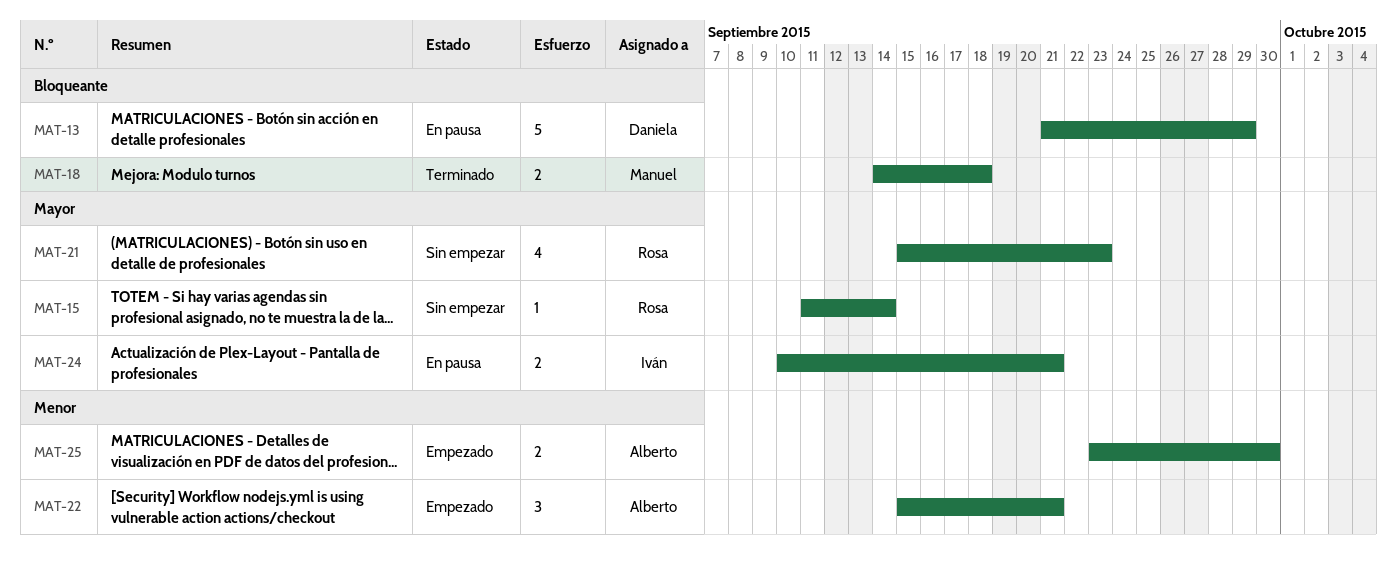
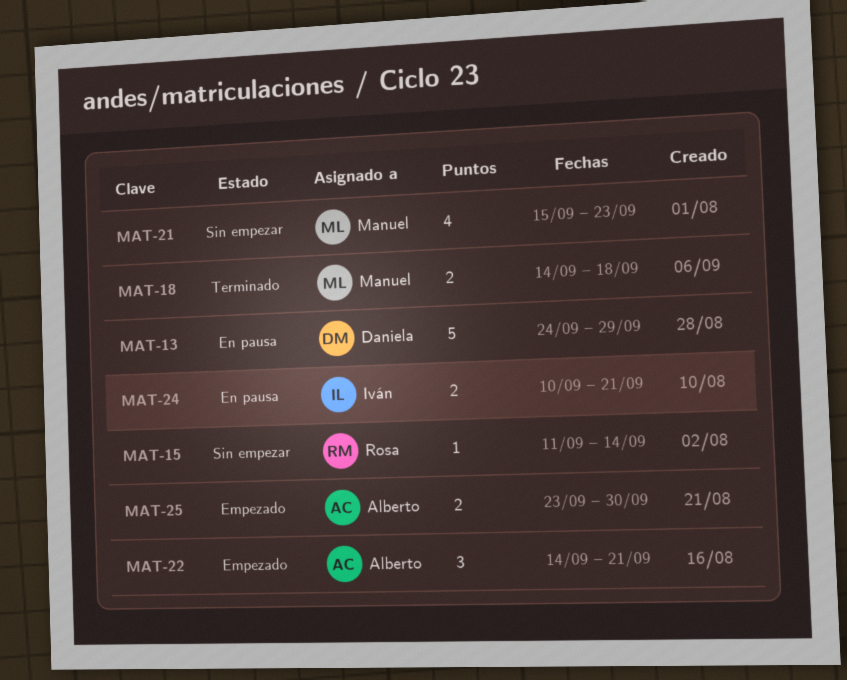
MAT-13, start: Sep 21 -> Sep 24
MAT-21, owner: Rosa -> Manuel
MAT-22, start: Sep 15 -> Sep 14

